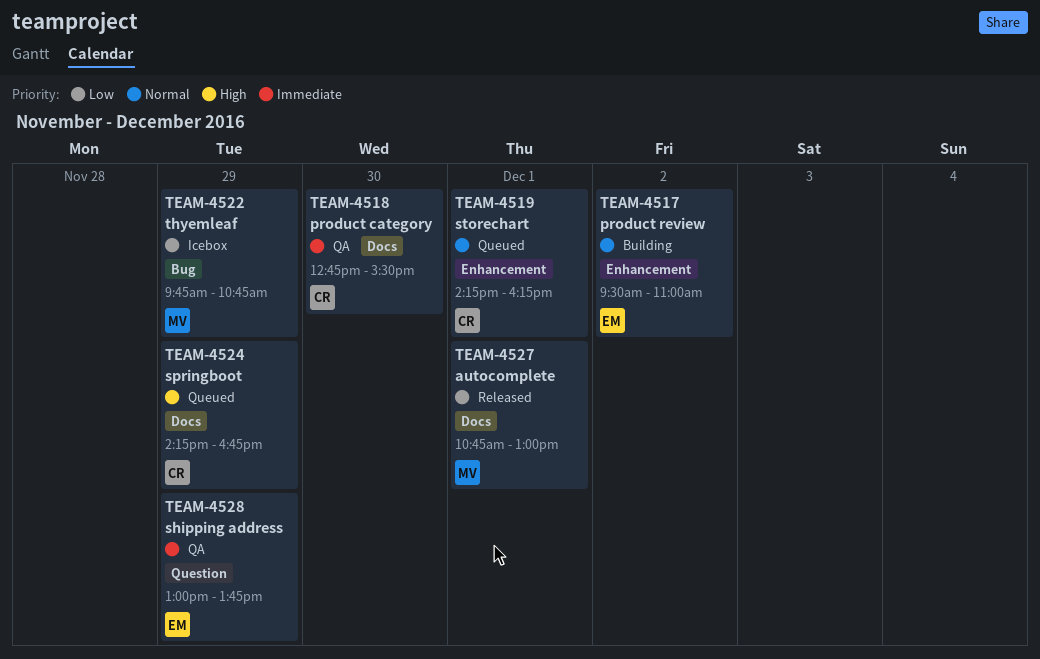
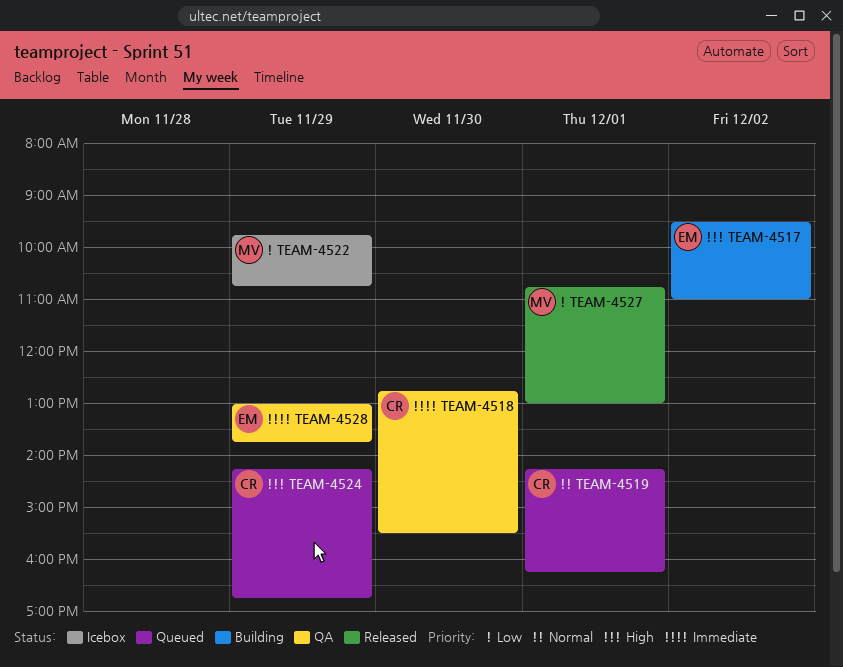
TEAM-4517, priority: Normal -> High

